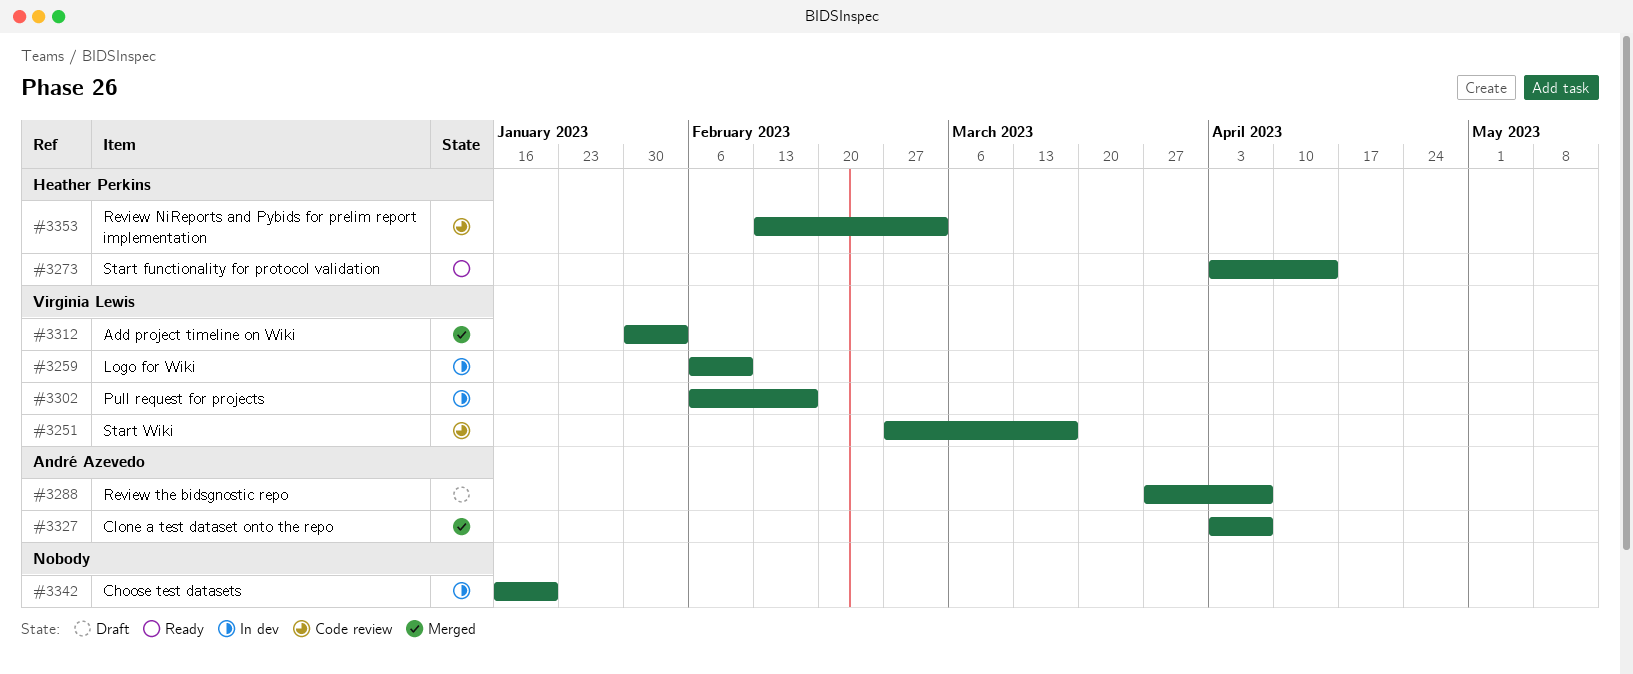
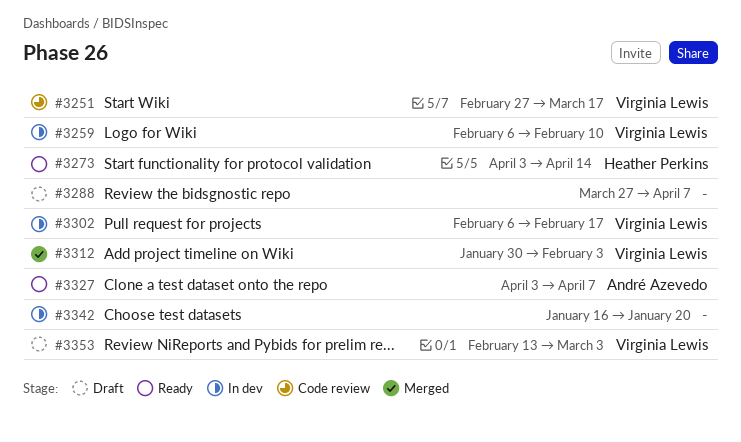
#3288, owner: André Azevedo -> none
#3327, status: Merged -> Ready
#3353, status: Code review -> Draft
#3353, owner: Heather Perkins -> Virginia Lewis

